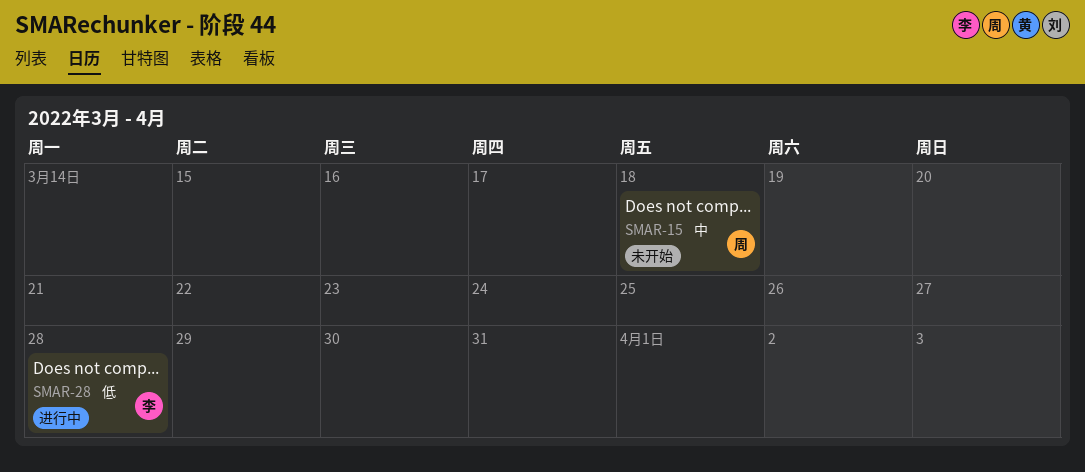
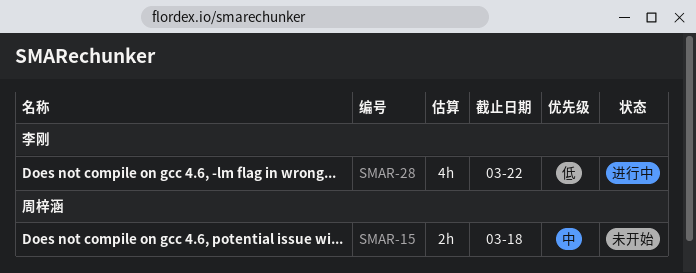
SMAR-28, due: Mar 28 -> Mar 22

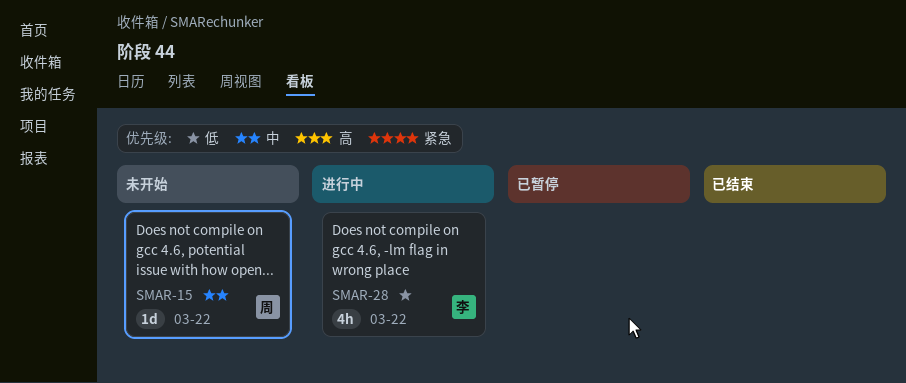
SMAR-15, estimate: 2h -> 1d
SMAR-15, due: Mar 18 -> Mar 22

